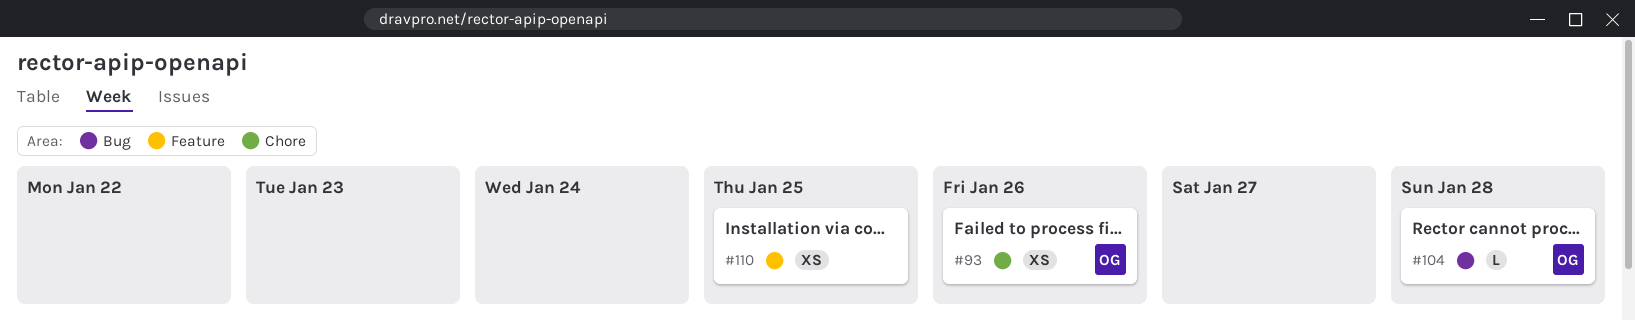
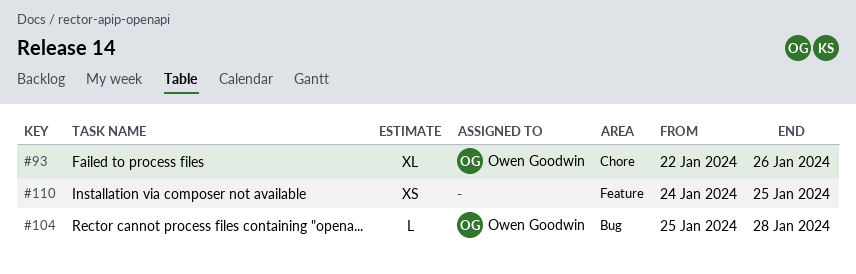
#93, estimate: XS -> XL

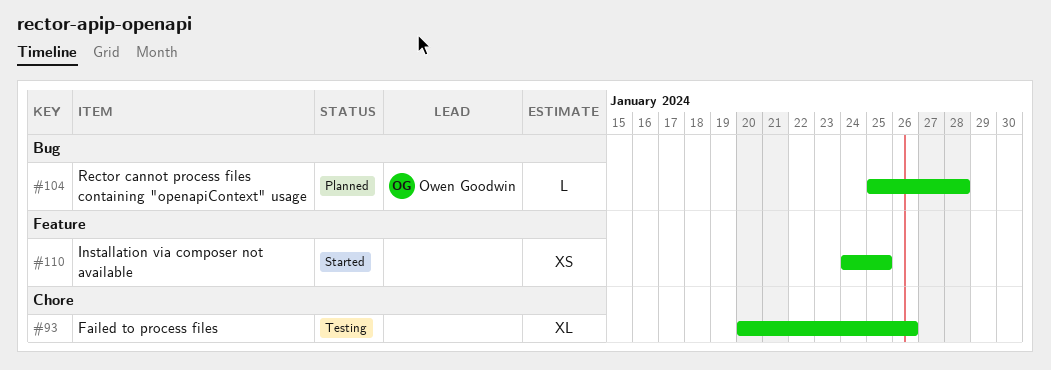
#93, owner: Owen Goodwin -> none
#93, start: Jan 22 -> Jan 20

